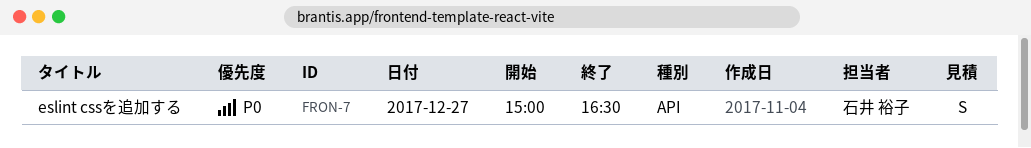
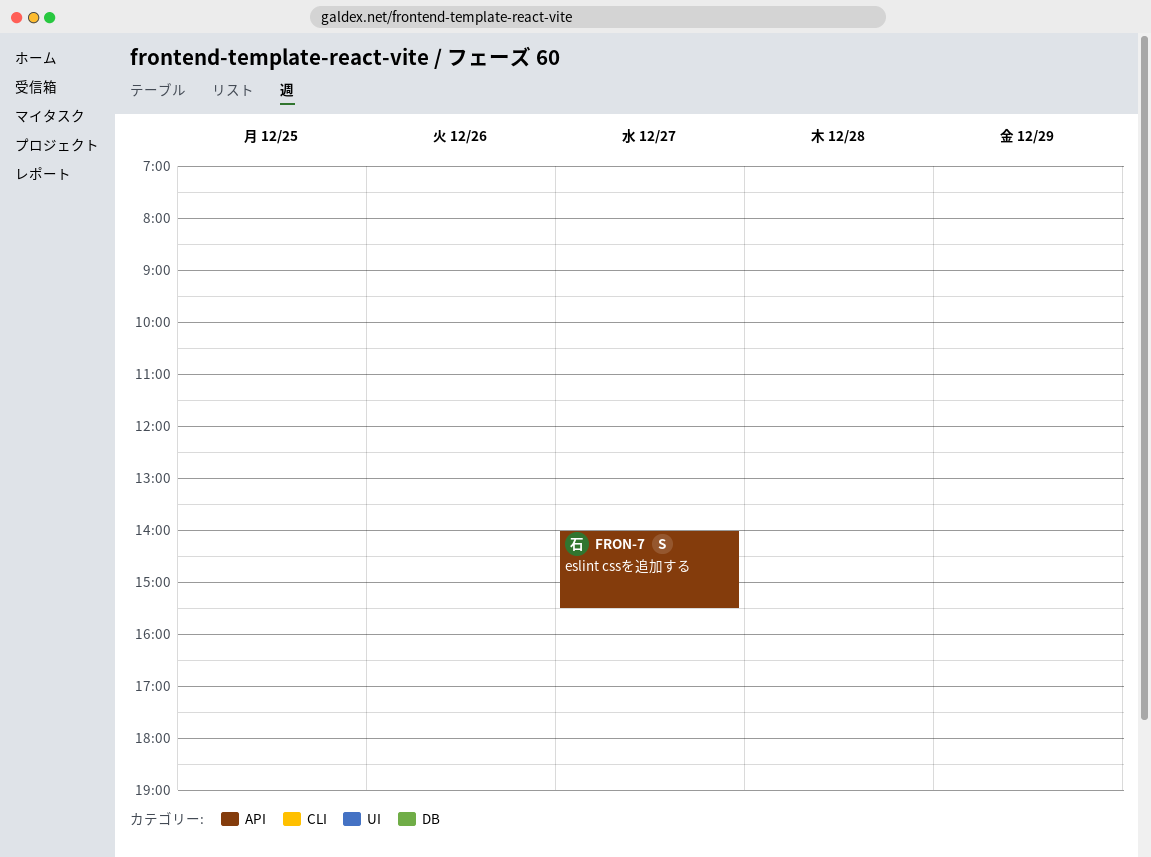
FRON-7, begins: 15:00 -> 14:00
FRON-7, ends: 16:30 -> 15:30

